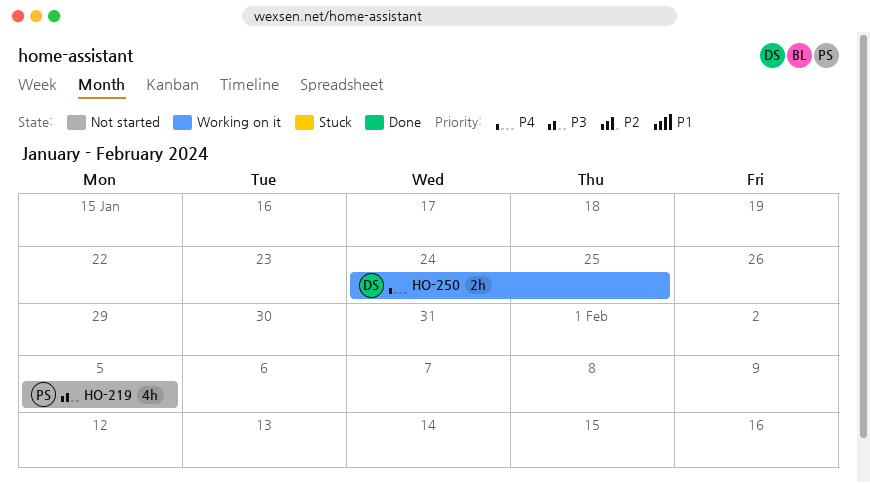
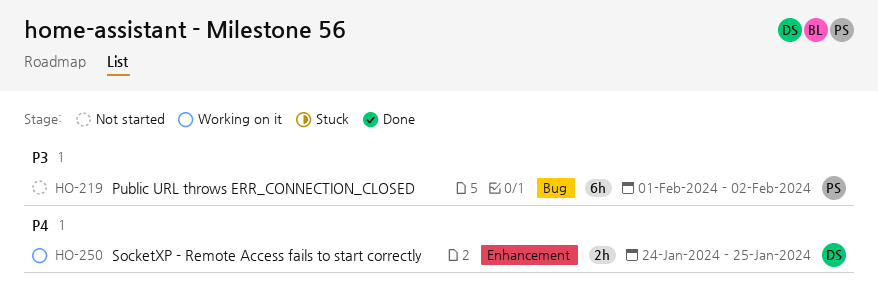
HO-219, estimate: 4h -> 6h
HO-219, start: Feb 5 -> Feb 1
HO-219, due: Feb 5 -> Feb 2

